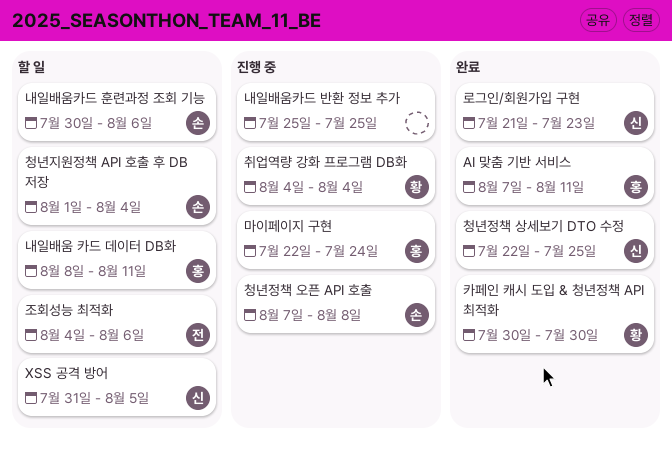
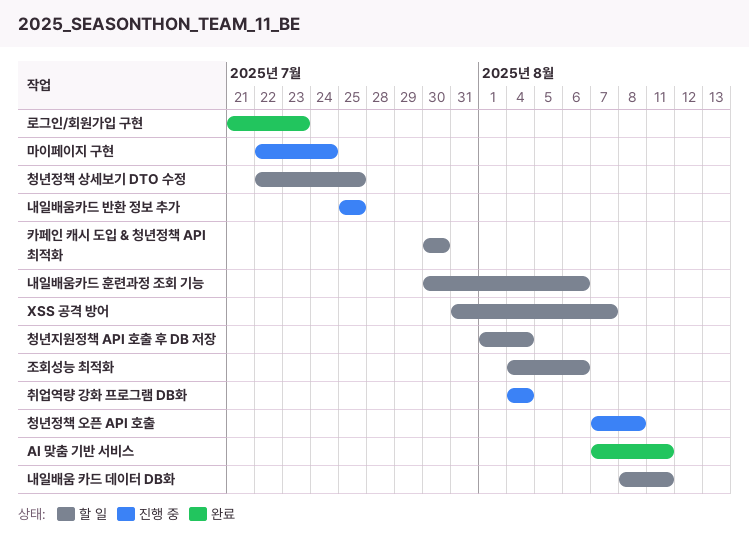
XSS 공격 방어, due: Aug 5 -> Aug 7
청년정책 상세보기 DTO 수정, status: 완료 -> 할 일
카페인 캐시 도입 & 청년정책 API 최적화, status: 완료 -> 할 일

